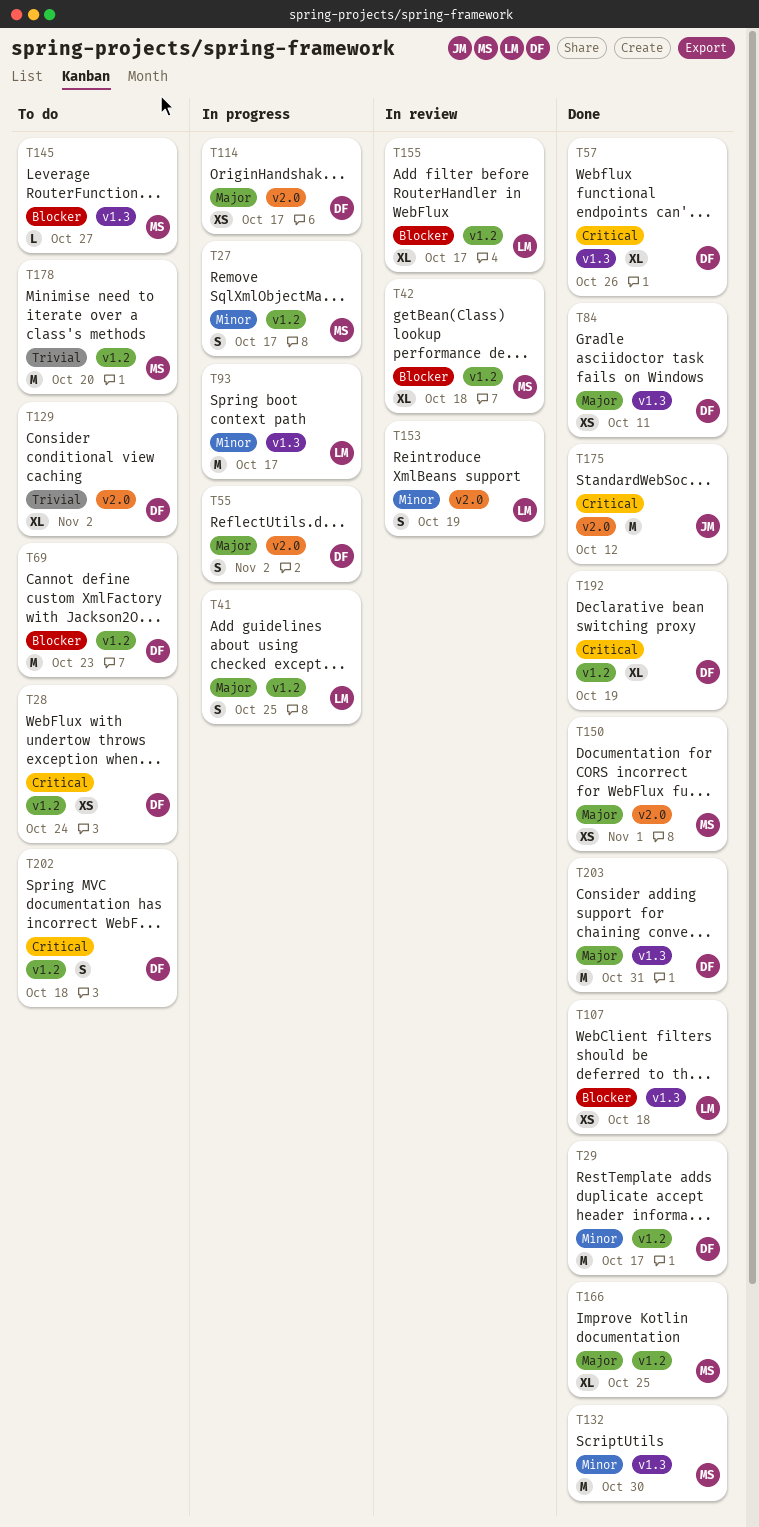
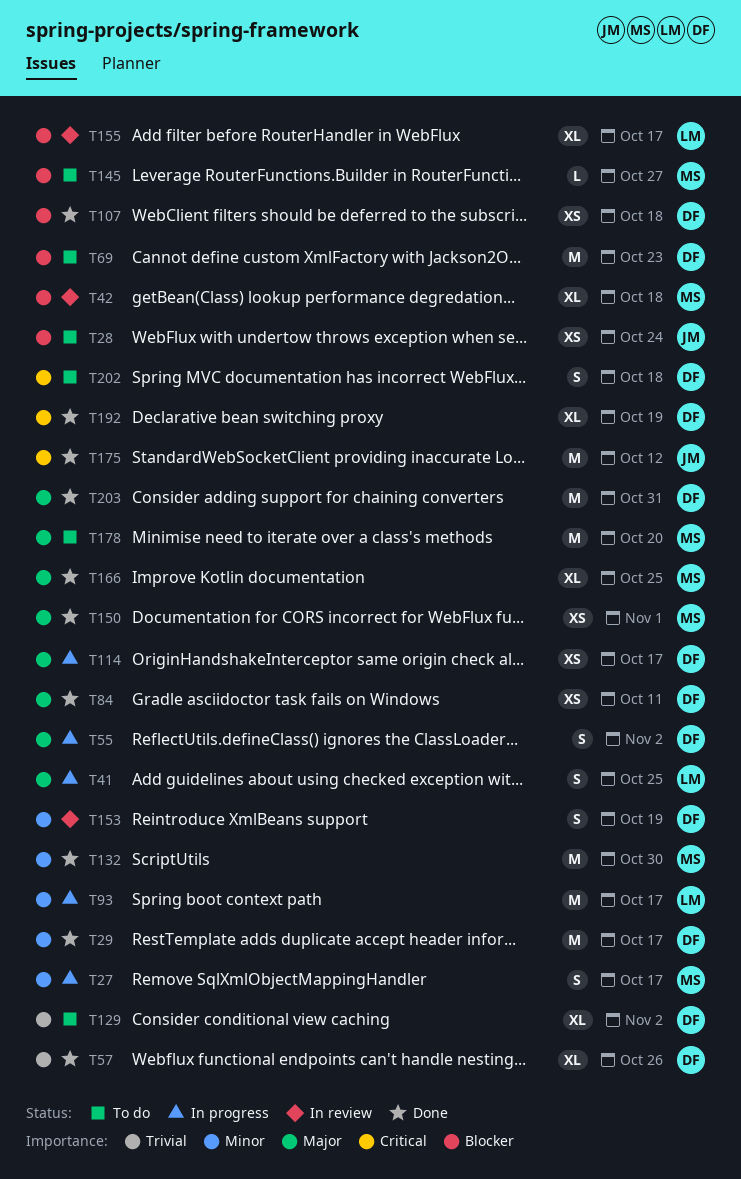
T28, owner: DF -> JM
T28, priority: Critical -> Blocker
T57, priority: Critical -> Trivial
T107, owner: LM -> DF
T153, owner: LM -> DF
T178, priority: Trivial -> Major

